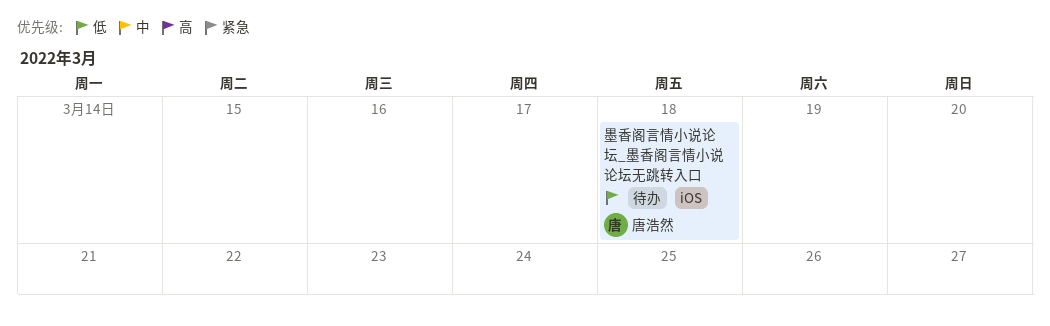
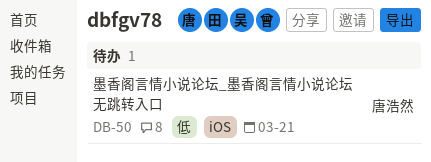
墨香阁言情小说论坛_墨香阁言情小说论坛无跳转入口, due: Mar 18 -> Mar 21

